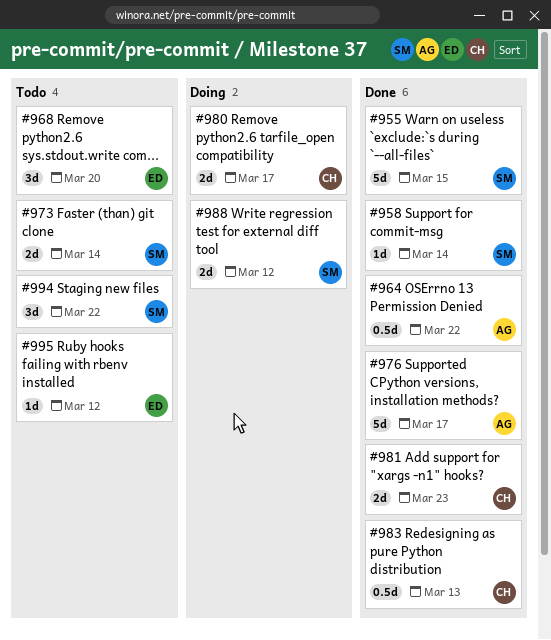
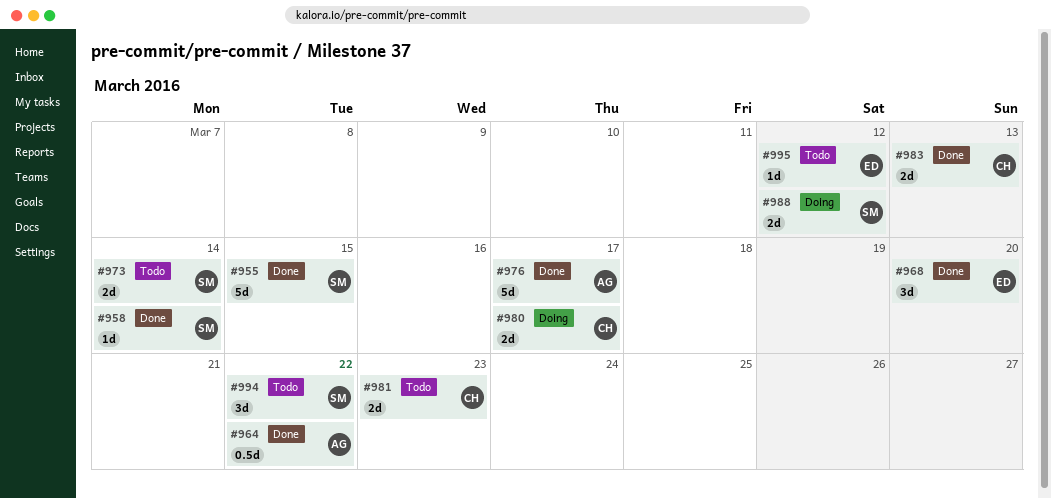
#968, status: Todo -> Done
#981, status: Done -> Todo
#983, estimate: 0.5d -> 2d

